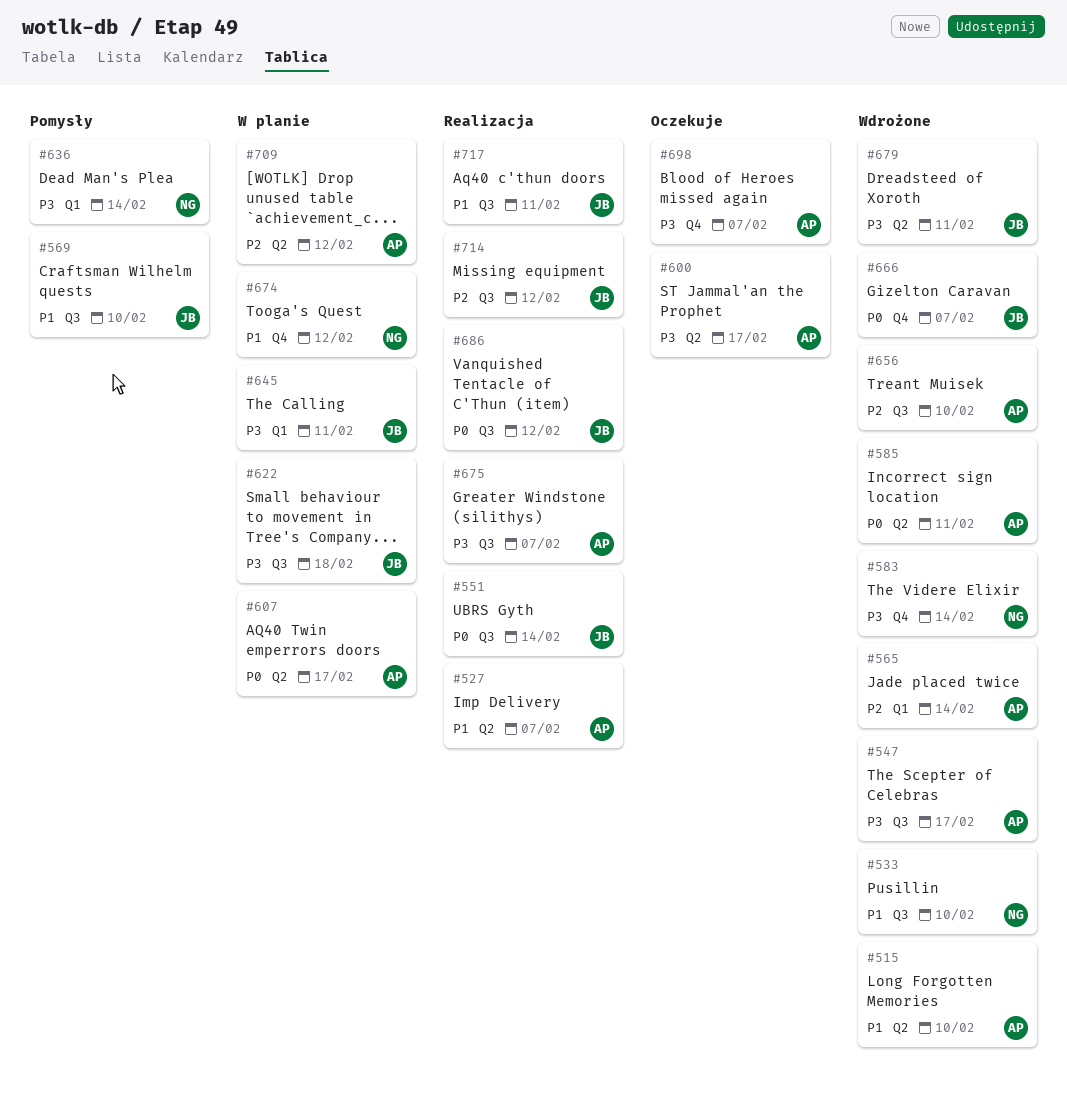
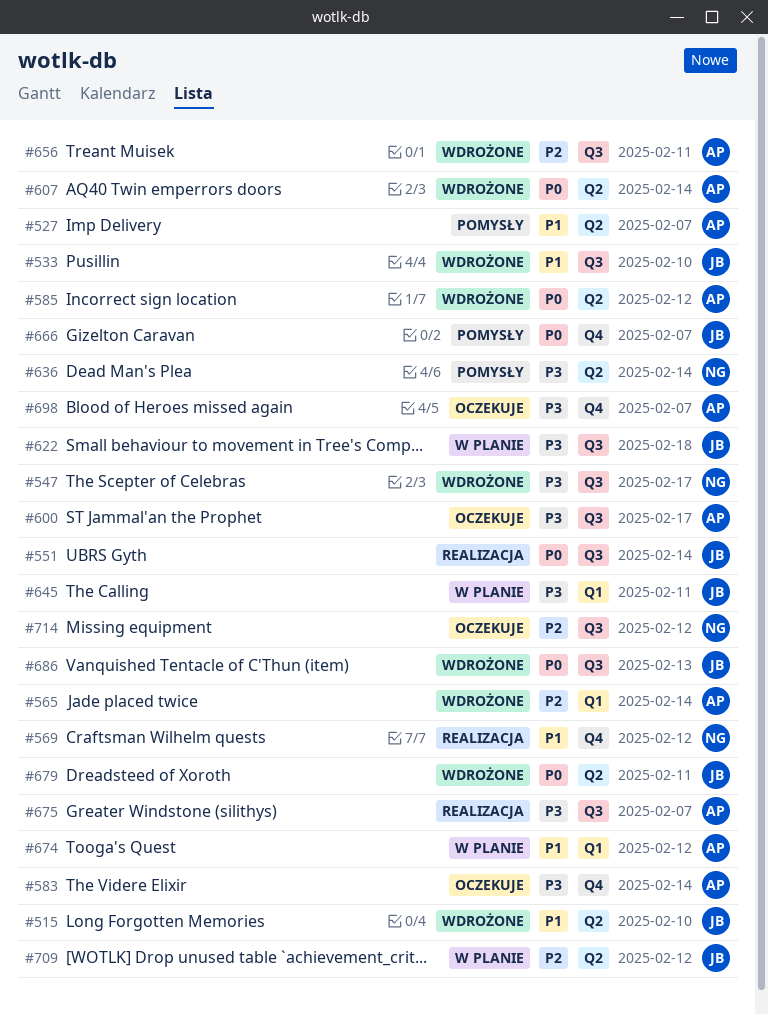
#515, owner: AP -> JB
#527, status: Realizacja -> Pomysły
#533, owner: NG -> JB
#547, owner: AP -> NG
#569, status: Pomysły -> Realizacja
#569, owner: JB -> NG
#569, label: Q3 -> Q4
#569, due: Feb 10 -> Feb 12
#583, status: Wdrożone -> Oczekuje
#583, owner: NG -> AP
#585, due: Feb 11 -> Feb 12
#600, label: Q2 -> Q3
#607, status: W planie -> Wdrożone
#607, due: Feb 17 -> Feb 14
#636, label: Q1 -> Q2
#656, due: Feb 10 -> Feb 11
#666, status: Wdrożone -> Pomysły
#674, owner: NG -> AP
#674, label: Q4 -> Q1
#679, priority: P3 -> P0
#686, status: Realizacja -> Wdrożone
#686, due: Feb 12 -> Feb 13
#709, owner: AP -> JB
#714, status: Realizacja -> Oczekuje
#714, owner: JB -> NG
#717: present -> none

